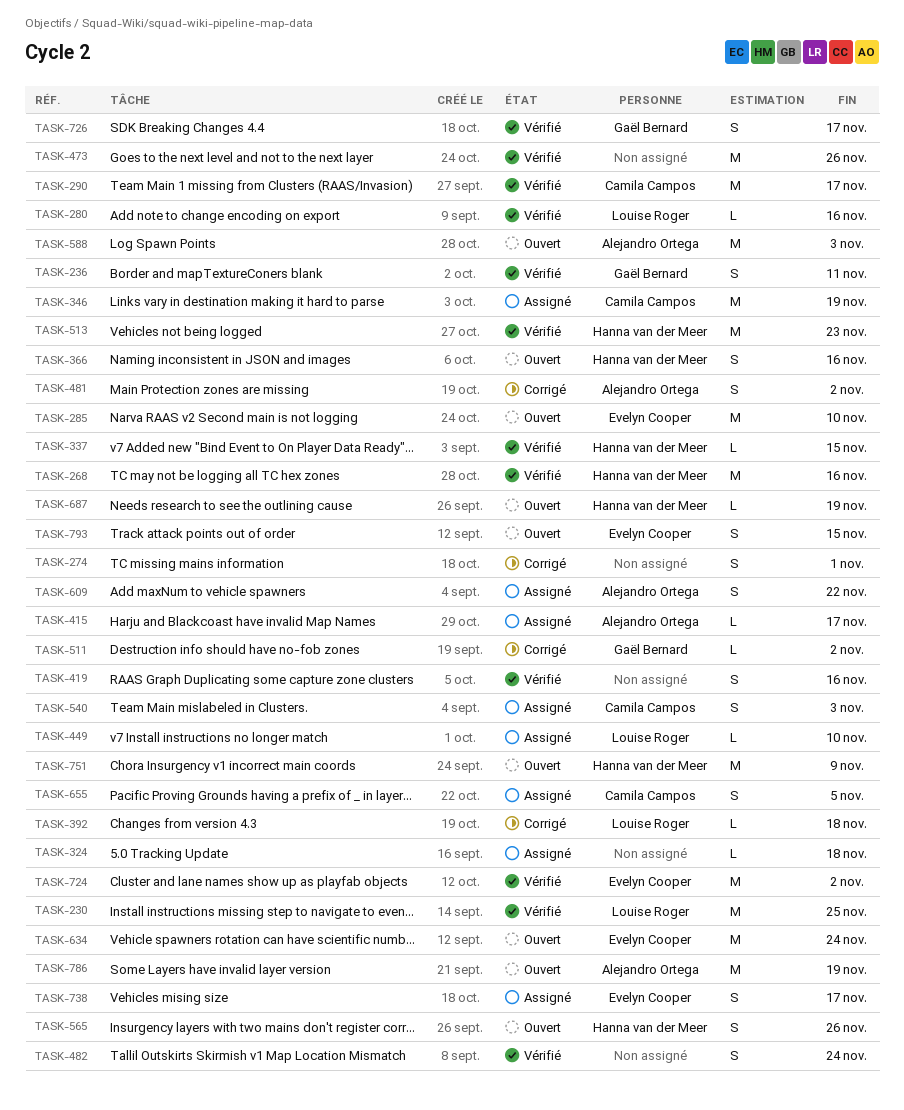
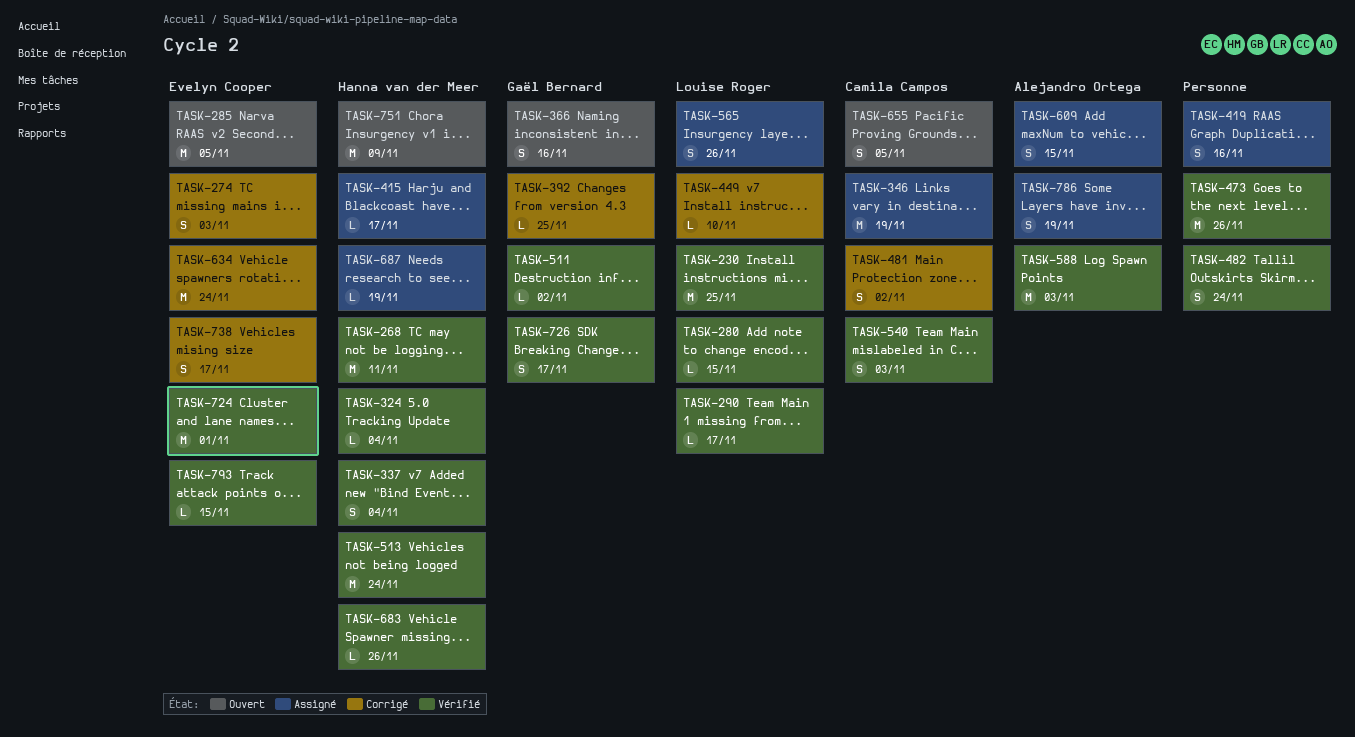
TASK-236: present -> none
TASK-268, due: Nov 16 -> Nov 11
TASK-274, owner: none -> Evelyn Cooper
TASK-274, due: Nov 1 -> Nov 3
TASK-280, due: Nov 16 -> Nov 15
TASK-285, due: Nov 10 -> Nov 5
TASK-290, owner: Camila Campos -> Louise Roger
TASK-290, estimate: M -> L
TASK-324, status: Assigné -> Vérifié
TASK-324, owner: none -> Hanna van der Meer
TASK-324, due: Nov 18 -> Nov 4
TASK-337, estimate: L -> S
TASK-337, due: Nov 15 -> Nov 4
TASK-366, owner: Hanna van der Meer -> Gaël Bernard
TASK-392, owner: Louise Roger -> Gaël Bernard
TASK-392, due: Nov 18 -> Nov 25
TASK-415, owner: Alejandro Ortega -> Hanna van der Meer
TASK-419, status: Vérifié -> Assigné
TASK-449, status: Assigné -> Corrigé
TASK-481, owner: Alejandro Ortega -> Camila Campos
TASK-511, status: Corrigé -> Vérifié
TASK-513, due: Nov 23 -> Nov 24
TASK-540, status: Assigné -> Vérifié
TASK-565, status: Ouvert -> Assigné
TASK-565, owner: Hanna van der Meer -> Louise Roger
TASK-588, status: Ouvert -> Vérifié
TASK-609, due: Nov 22 -> Nov 15
TASK-634, status: Ouvert -> Corrigé
TASK-655, status: Assigné -> Ouvert
TASK-683: none -> present
TASK-687, status: Ouvert -> Assigné
TASK-724, due: Nov 2 -> Nov 1
TASK-738, status: Assigné -> Corrigé
TASK-786, status: Ouvert -> Assigné
TASK-786, estimate: M -> S
TASK-793, status: Ouvert -> Vérifié
TASK-793, estimate: S -> L

